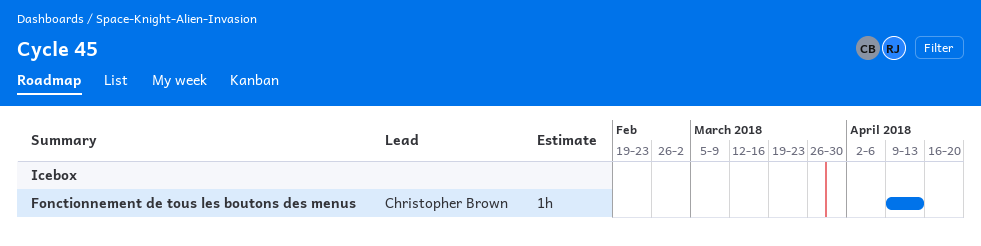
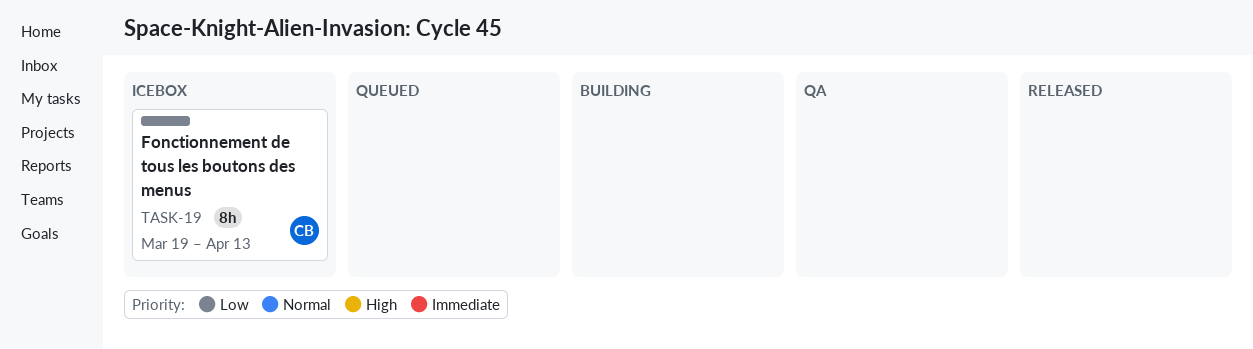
Fonctionnement de tous les boutons des menus, estimate: 1h -> 8h
Fonctionnement de tous les boutons des menus, start: Apr 9 -> Mar 19

